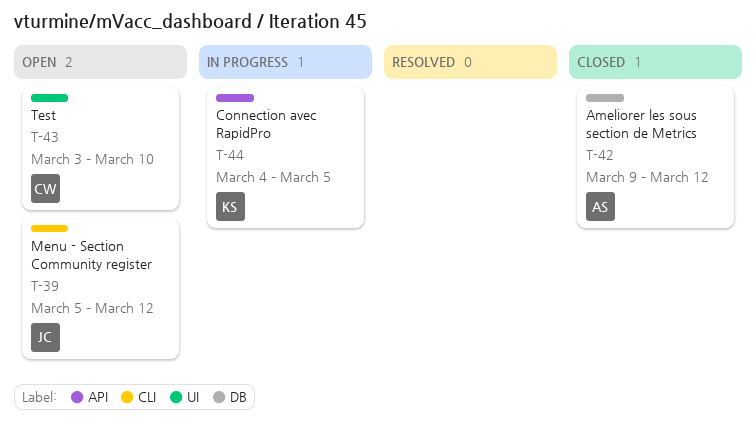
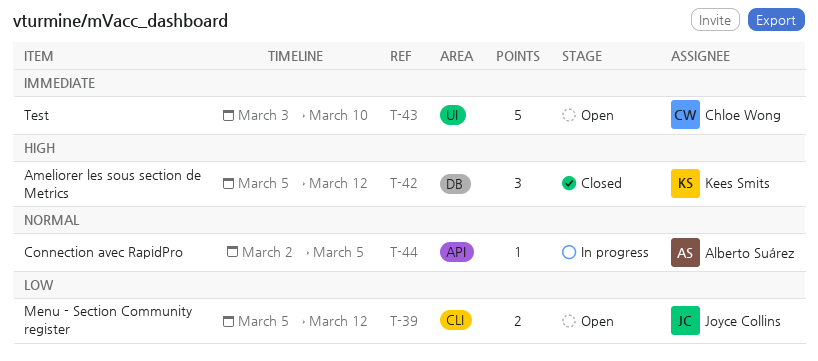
T-42, owner: Alberto Suárez -> Kees Smits
T-42, start: Mar 9 -> Mar 5
T-44, owner: Kees Smits -> Alberto Suárez
T-44, start: Mar 4 -> Mar 2

